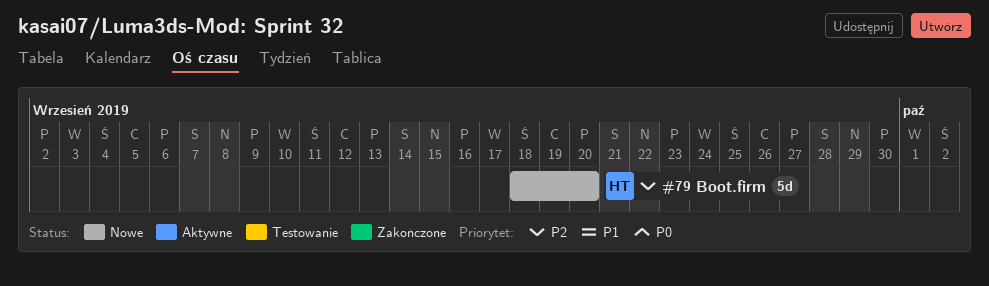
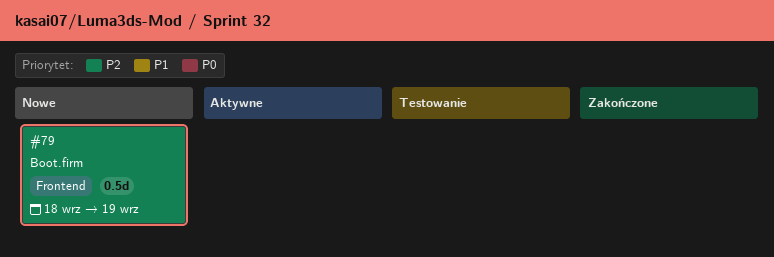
#79, estimate: 5d -> 0.5d
#79, due: Sep 20 -> Sep 19

